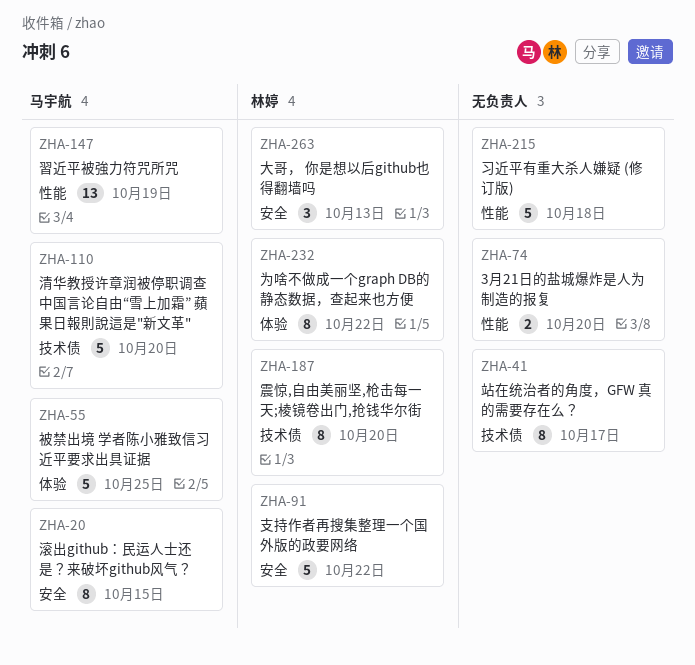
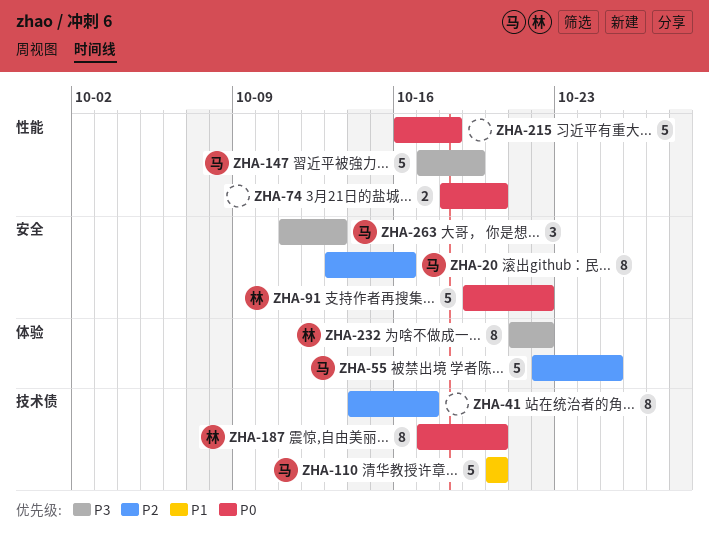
ZHA-20, due: Oct 15 -> Oct 16
ZHA-147, estimate: 13 -> 5
ZHA-263, owner: 林婷 -> 马宇航

